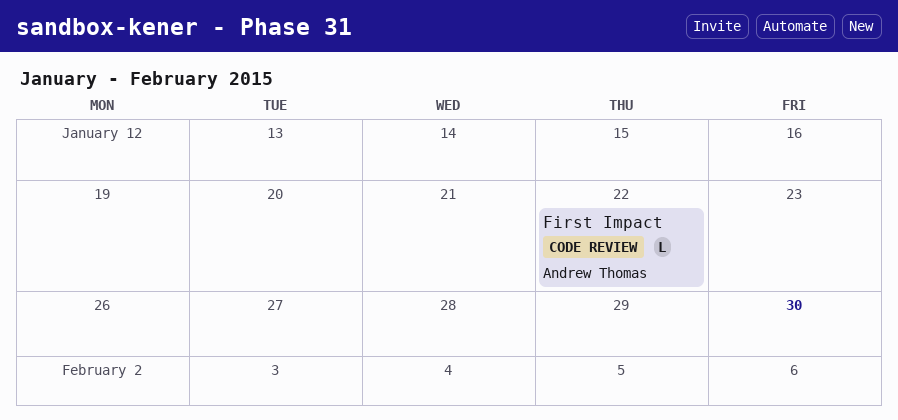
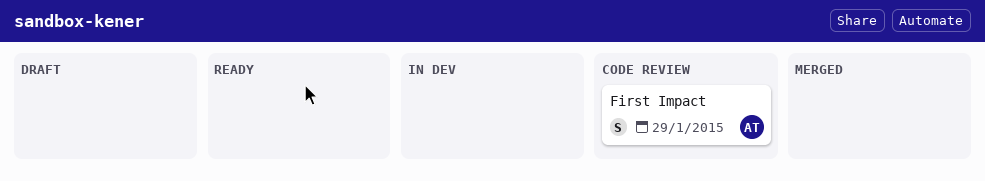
First Impact, estimate: L -> S
First Impact, due: Jan 22 -> Jan 29

